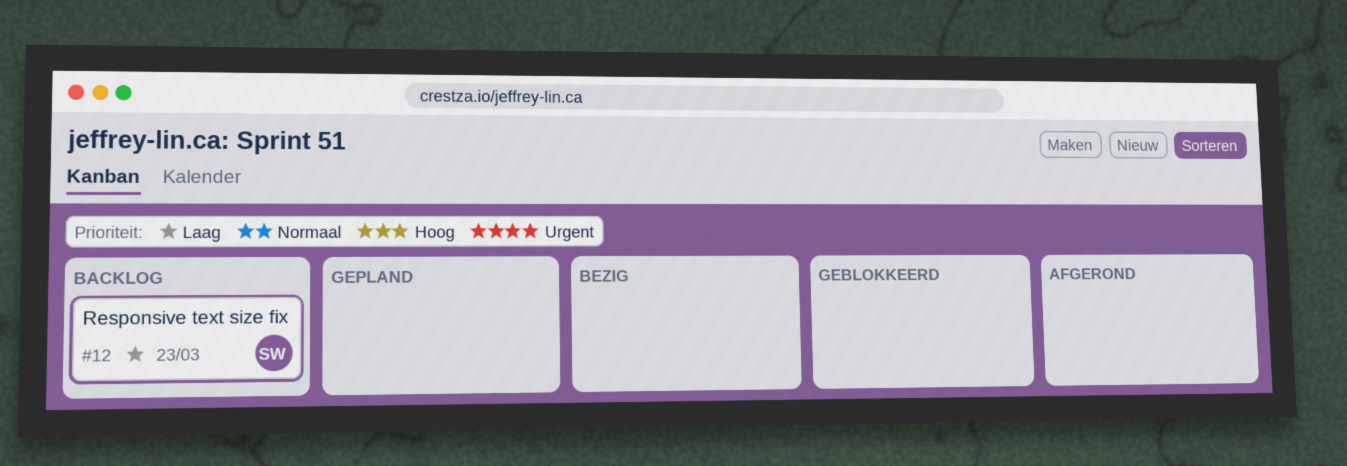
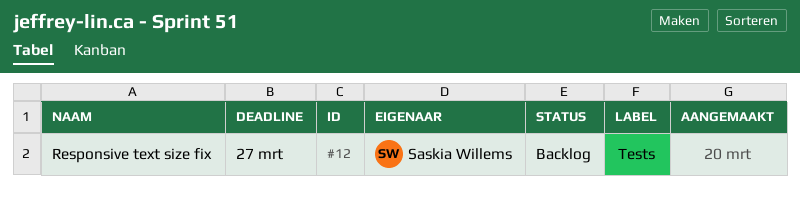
#12, due: Mar 23 -> Mar 27

